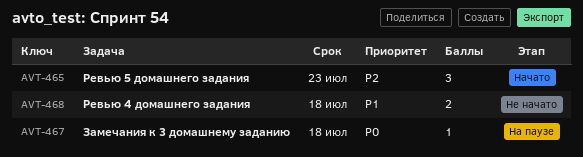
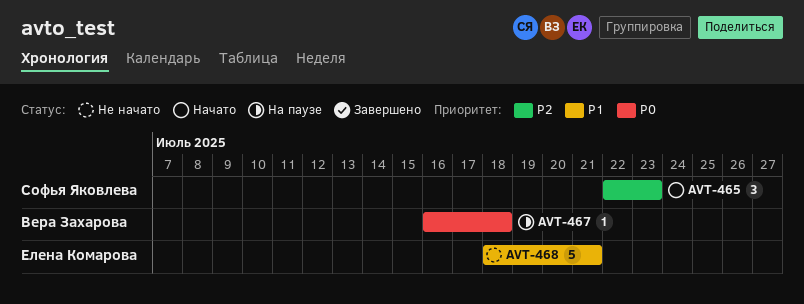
AVT-468, estimate: 2 -> 5
AVT-468, due: Jul 18 -> Jul 21

